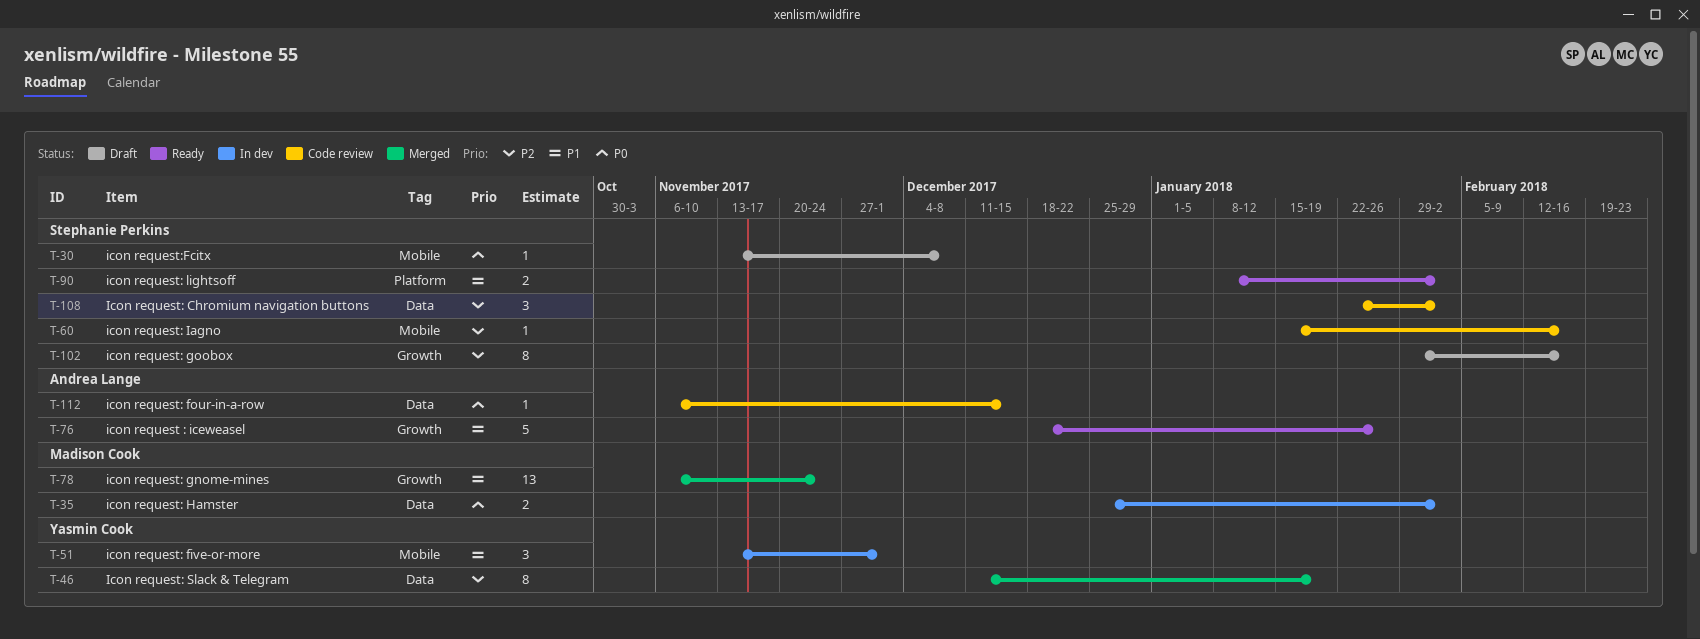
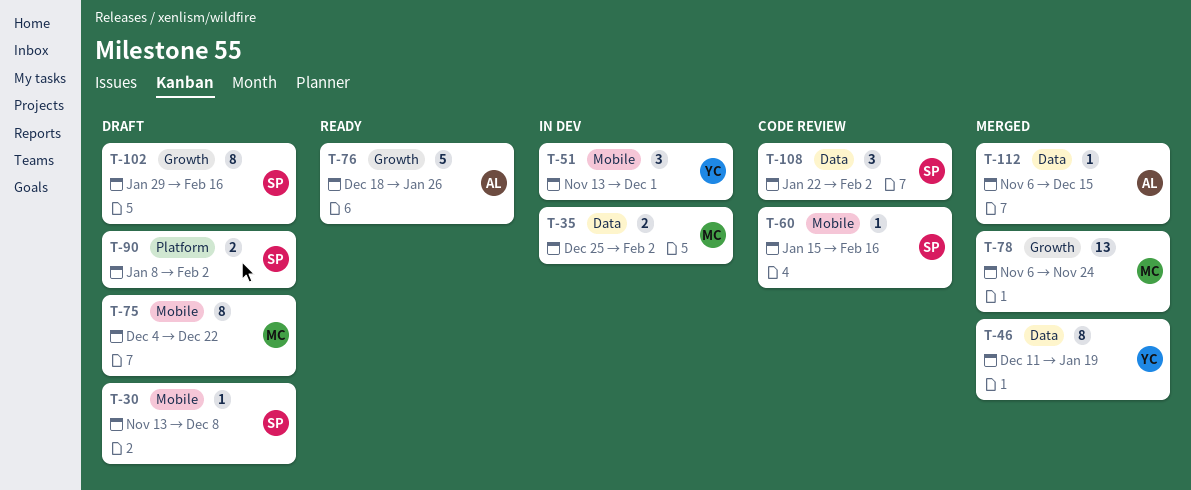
T-75: none -> present
T-90, status: Ready -> Draft
T-112, status: Code review -> Merged

